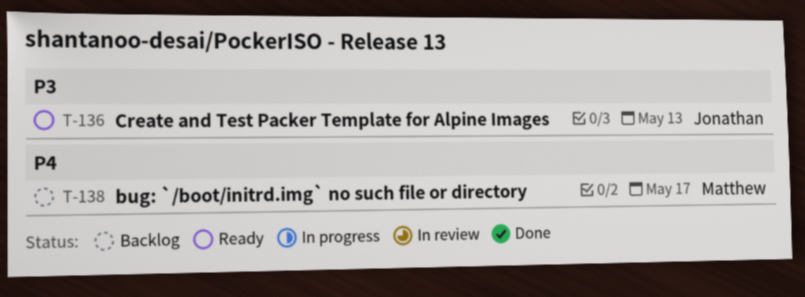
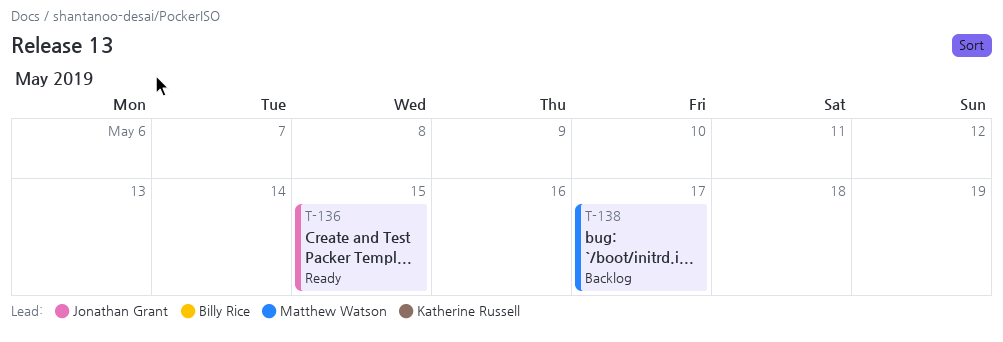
T-136, due: May 13 -> May 15

